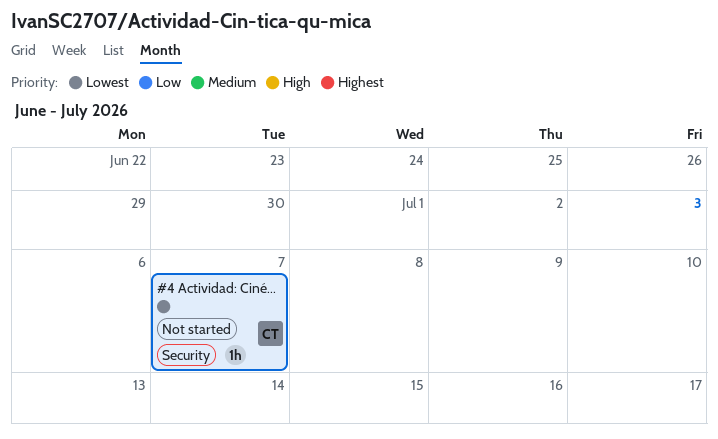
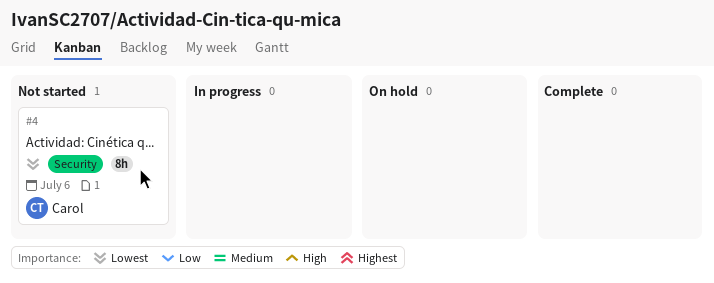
#4, estimate: 1h -> 8h
#4, due: Jul 7 -> Jul 6

